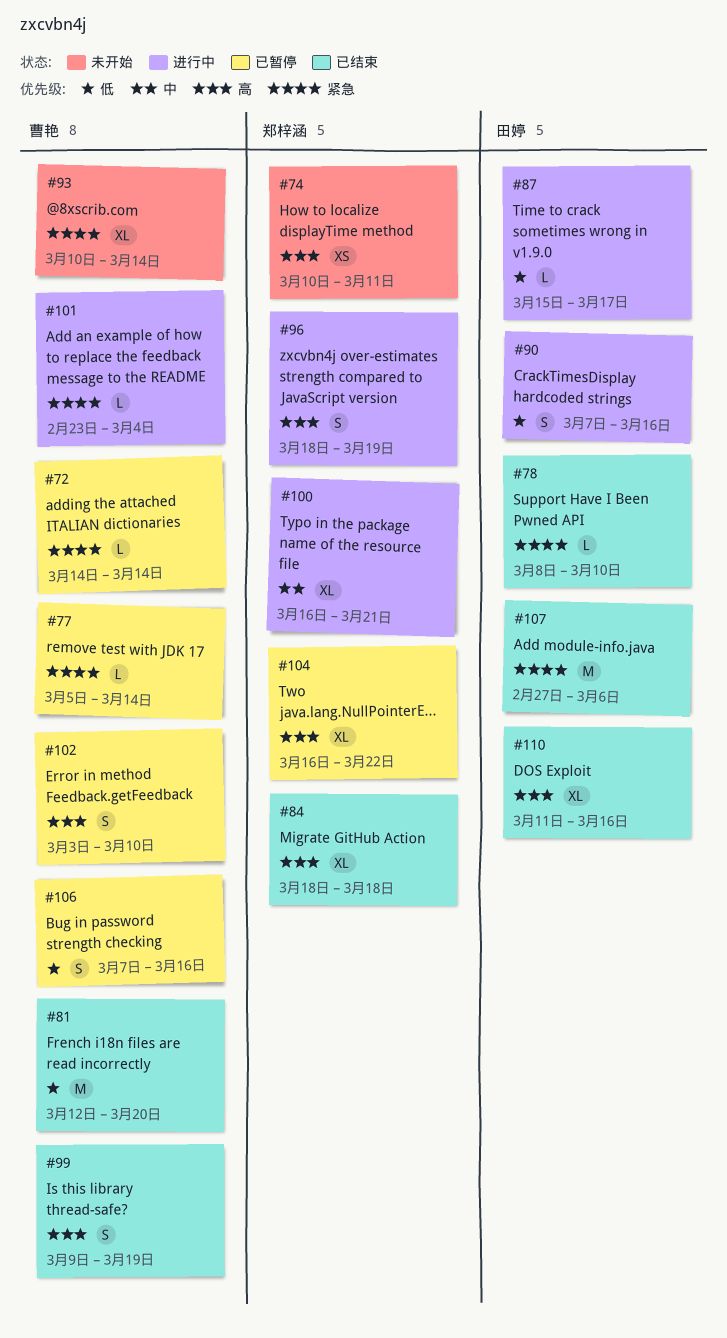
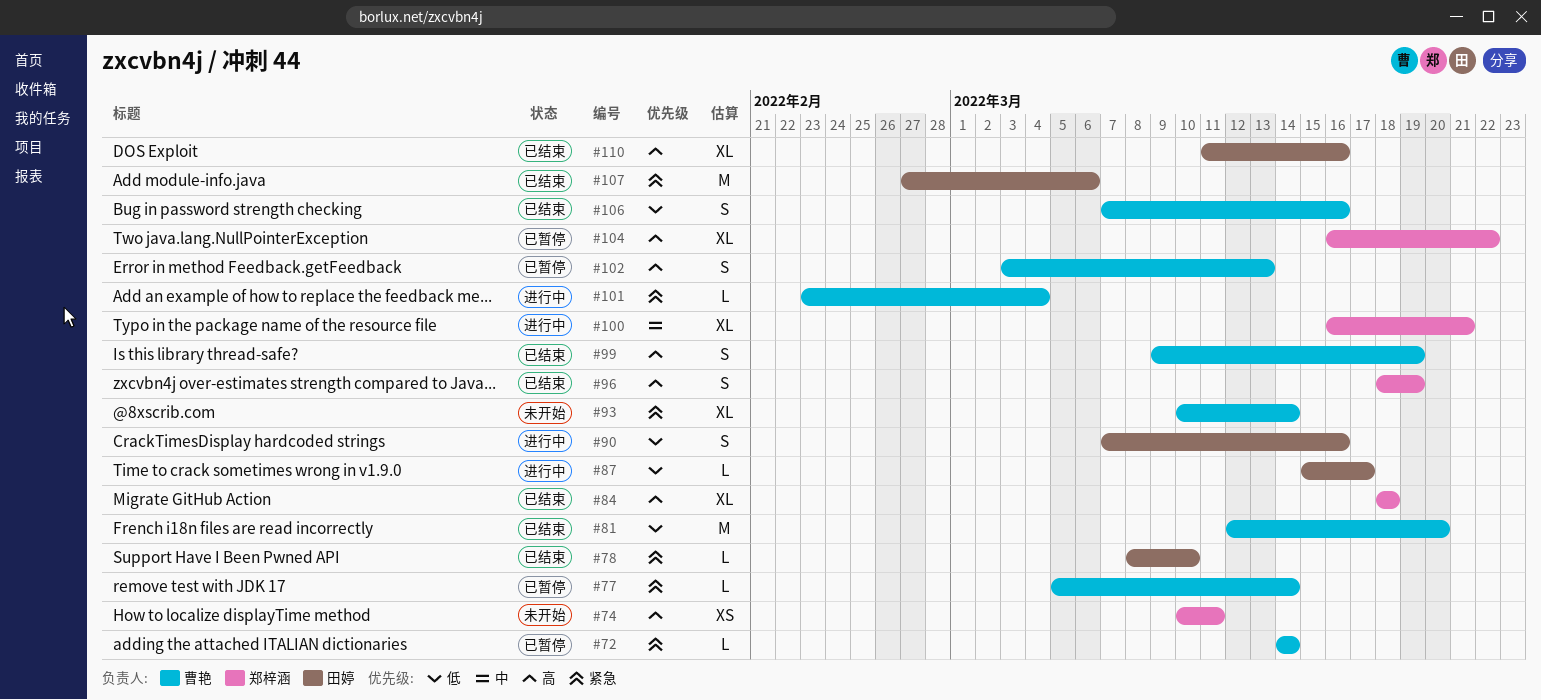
#96, status: 进行中 -> 已结束
#102, due: Mar 10 -> Mar 13
#106, status: 已暂停 -> 已结束

